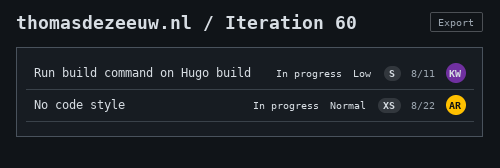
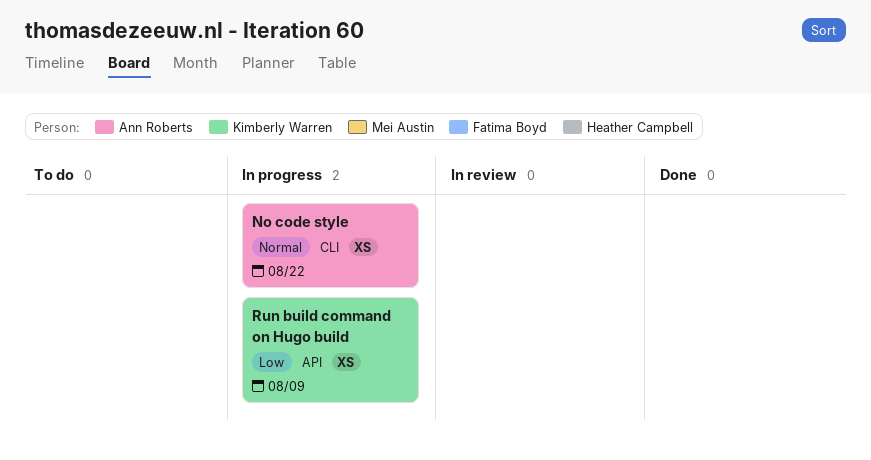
Run build command on Hugo build, estimate: S -> XS
Run build command on Hugo build, due: Aug 11 -> Aug 9

